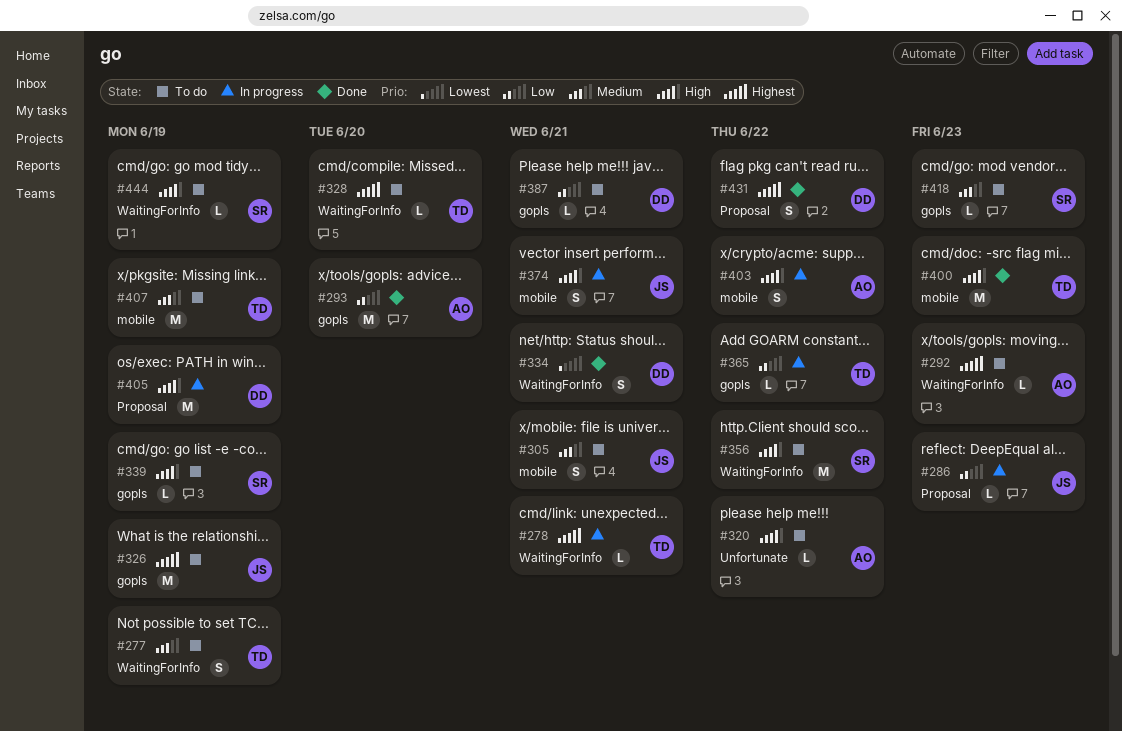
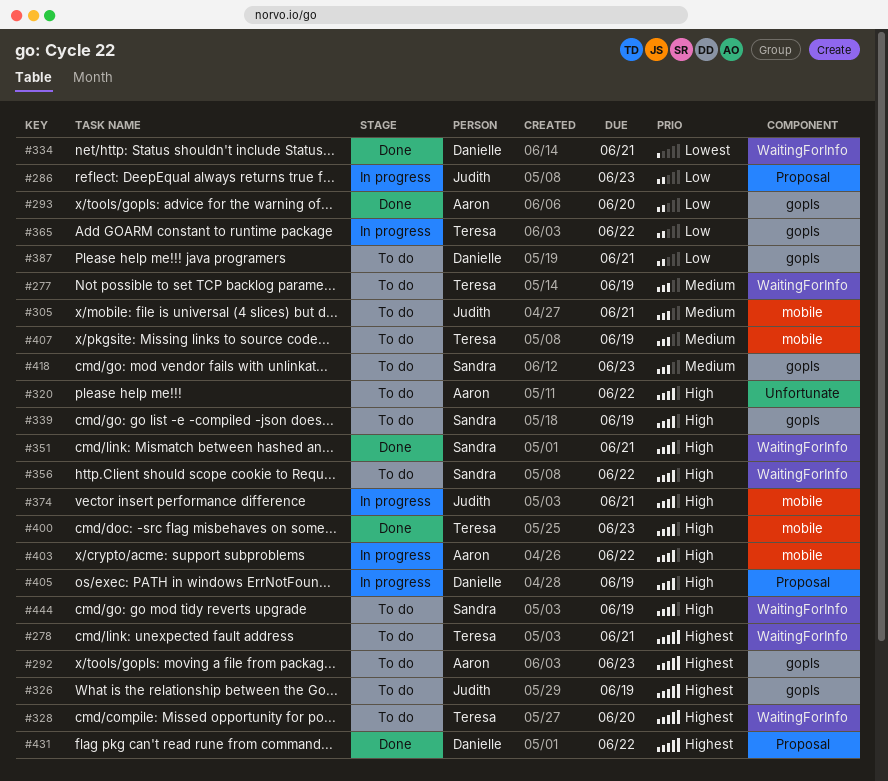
#278, status: In progress -> To do
#292, label: WaitingForInfo -> gopls
#351: none -> present

